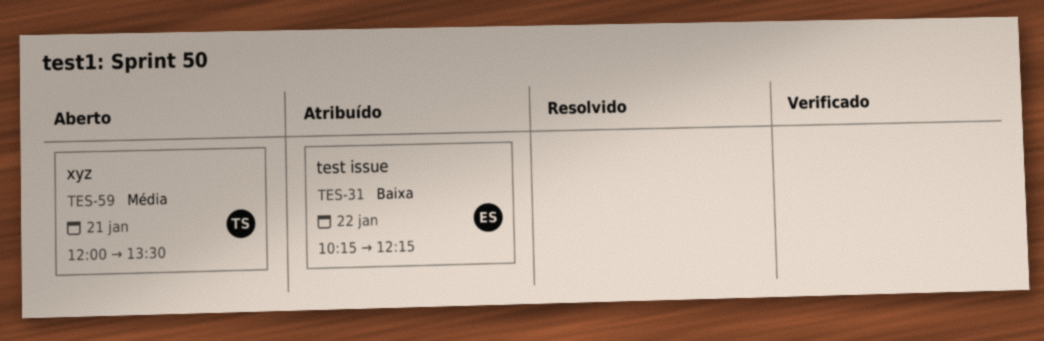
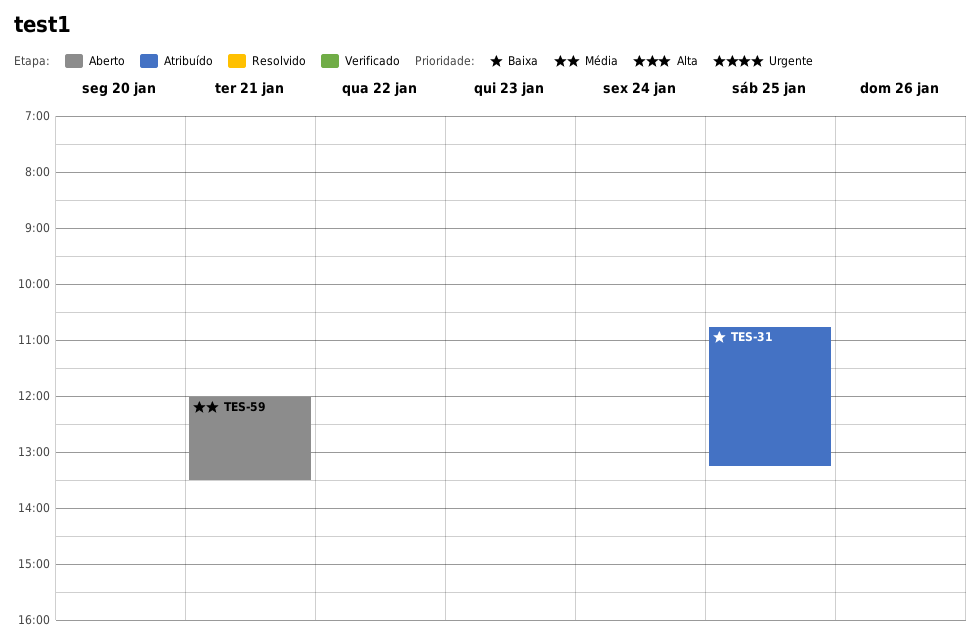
TES-31, day: Jan 22 -> Jan 25
TES-31, begins: 10:15 -> 10:45
TES-31, ends: 12:15 -> 13:15

